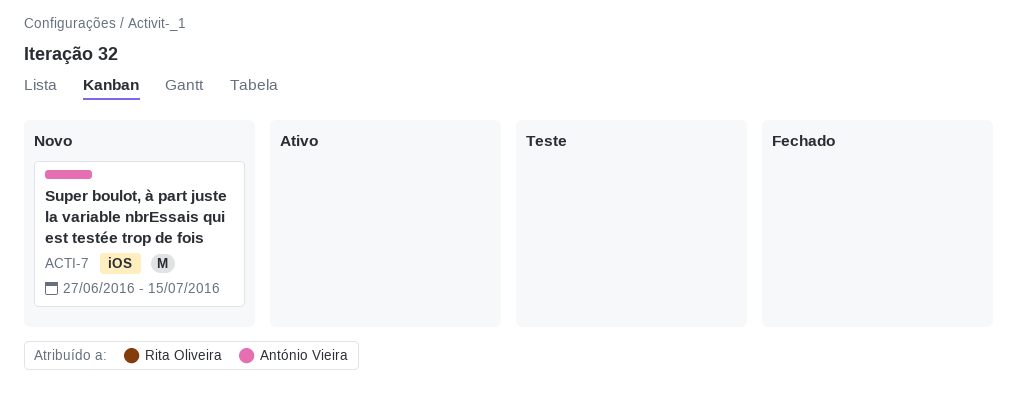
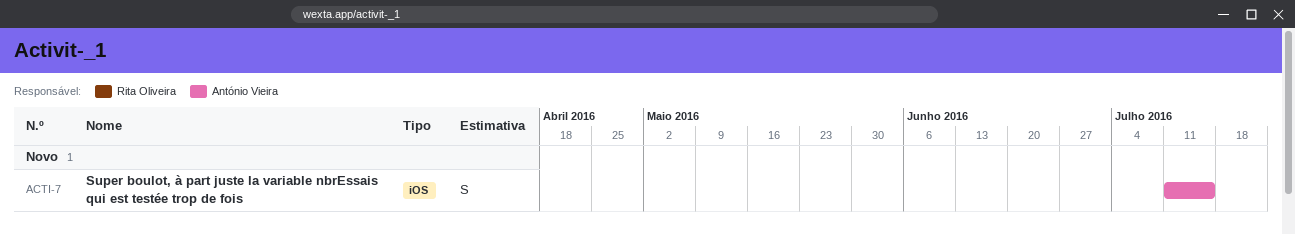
ACTI-7, estimate: M -> S
ACTI-7, start: Jun 27 -> Jul 11

